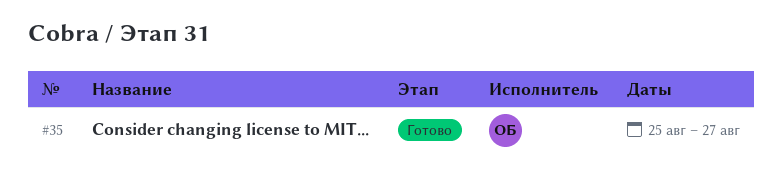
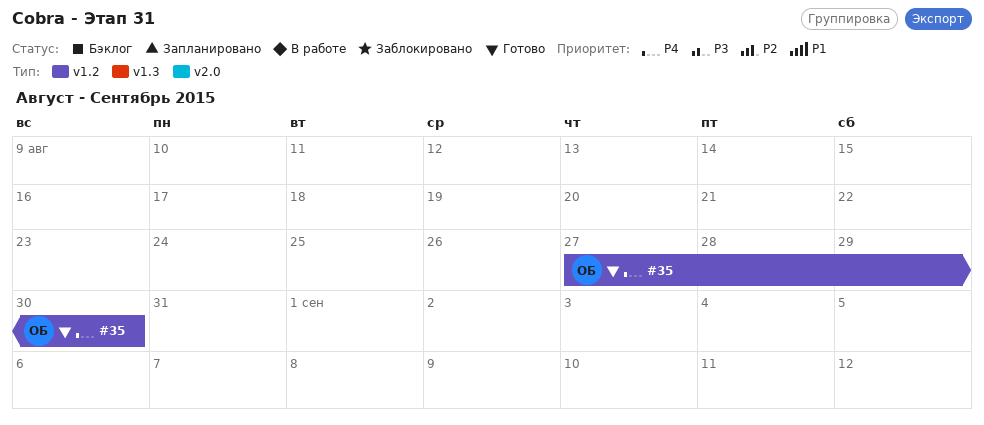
#35, start: Aug 25 -> Aug 27
#35, due: Aug 27 -> Aug 30

